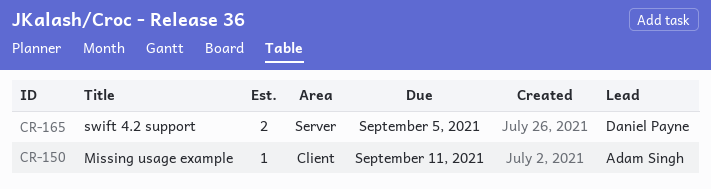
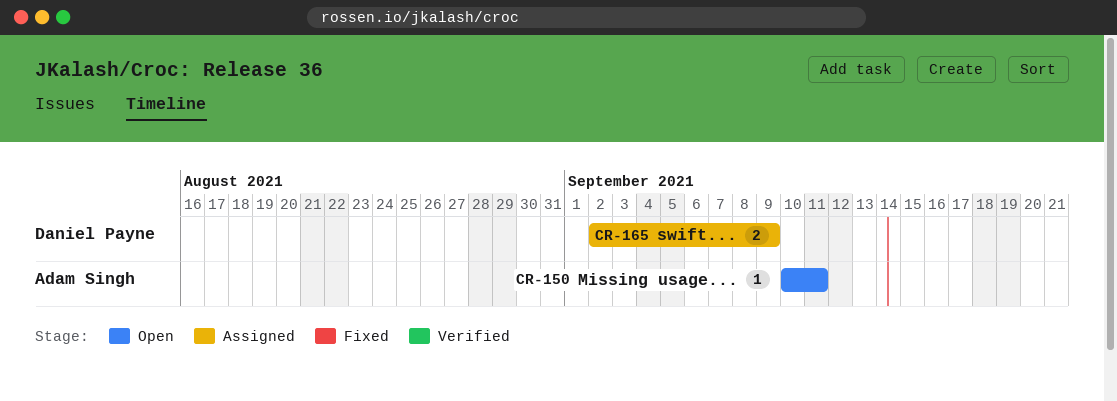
CR-165, due: Sep 5 -> Sep 9

